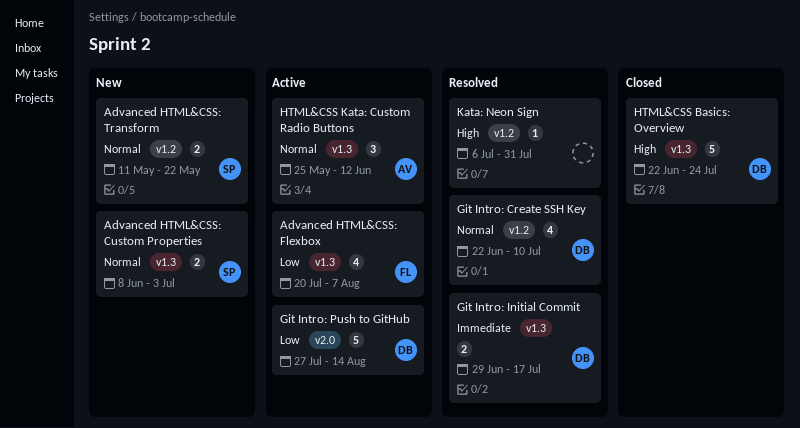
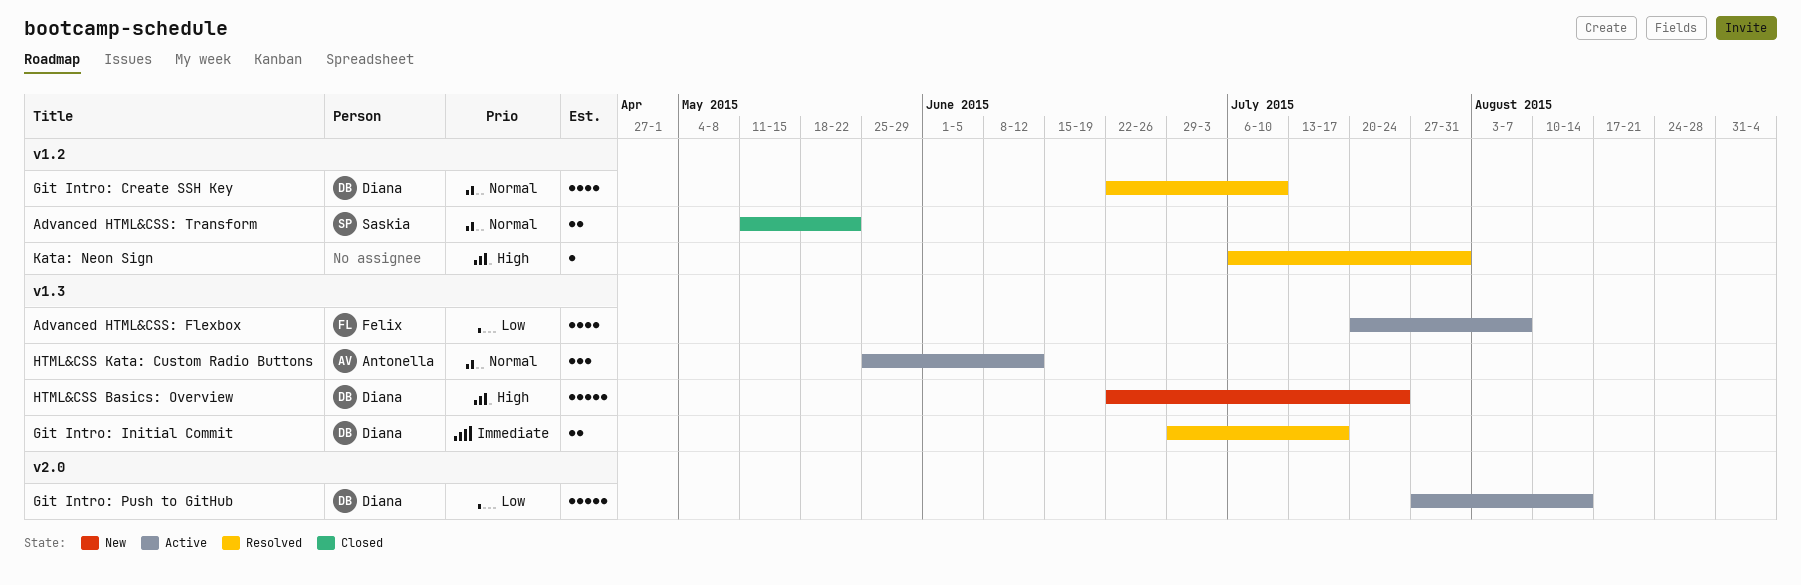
Advanced HTML&CSS: Custom Properties: present -> none
Advanced HTML&CSS: Transform, status: New -> Closed
HTML&CSS Basics: Overview, status: Closed -> New

